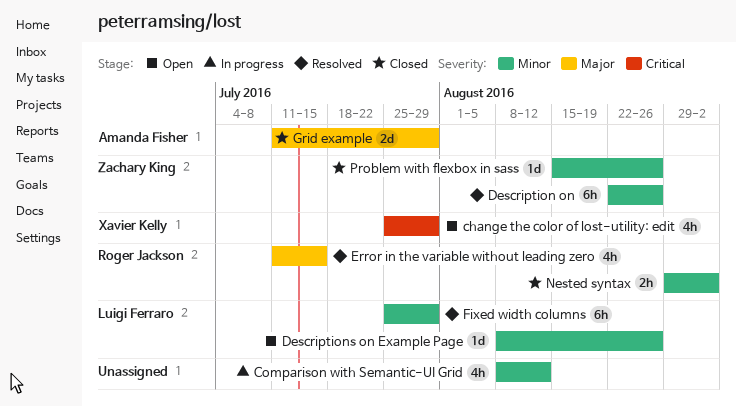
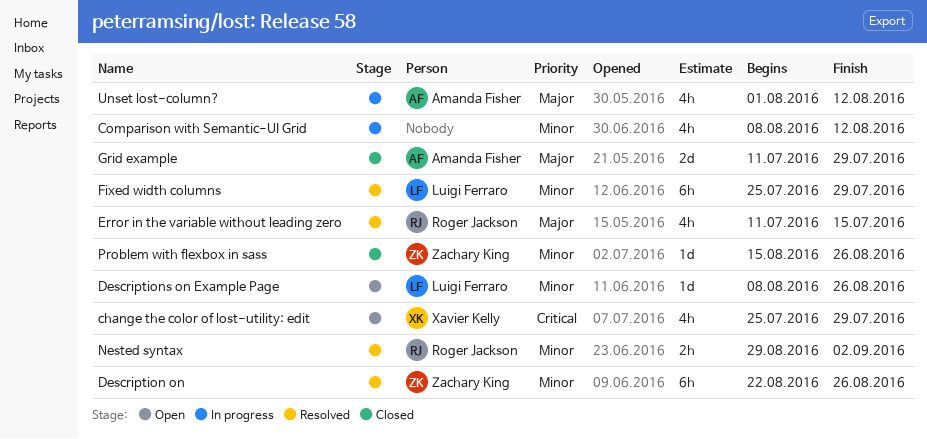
Nested syntax, status: Closed -> Resolved
Unset lost-column?: none -> present

